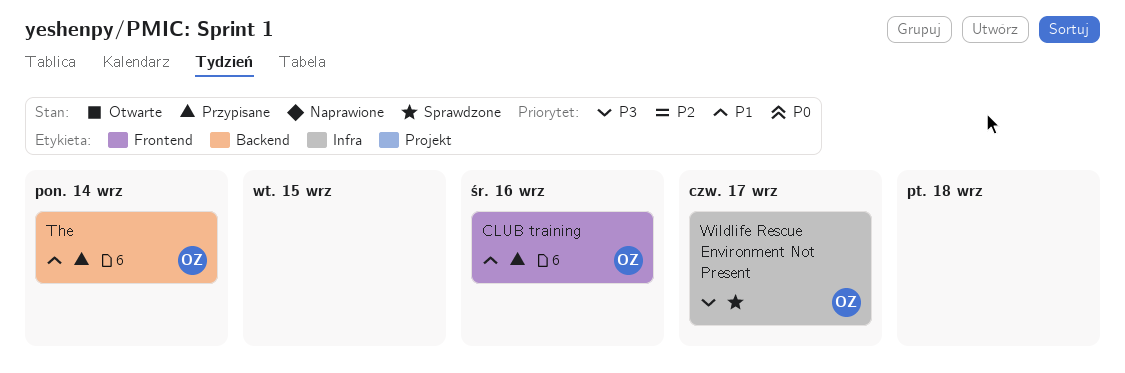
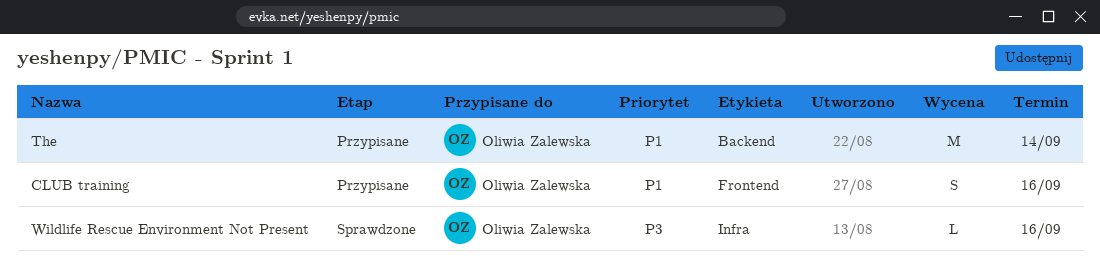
Wildlife Rescue Environment Not Present, due: Sep 17 -> Sep 16

